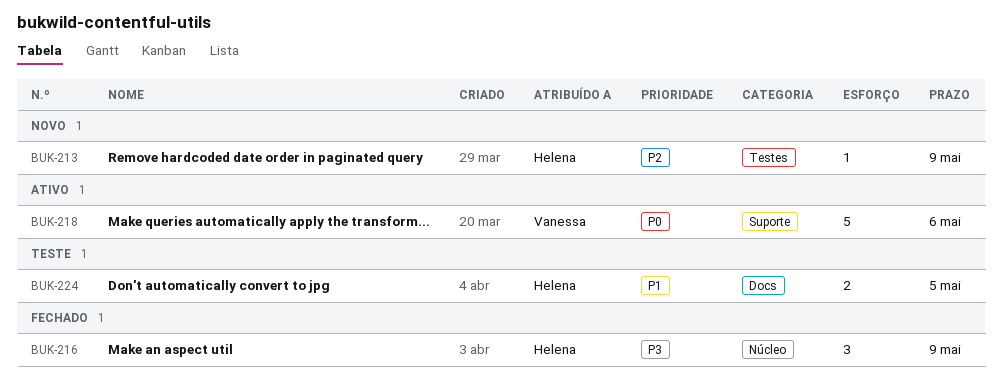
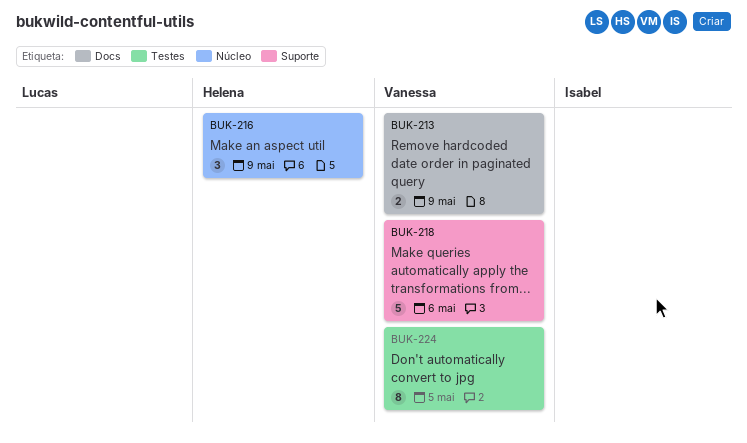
BUK-213, owner: Helena -> Vanessa
BUK-213, label: Testes -> Docs
BUK-213, estimate: 1 -> 2
BUK-224, owner: Helena -> Vanessa
BUK-224, label: Docs -> Testes
BUK-224, estimate: 2 -> 8

